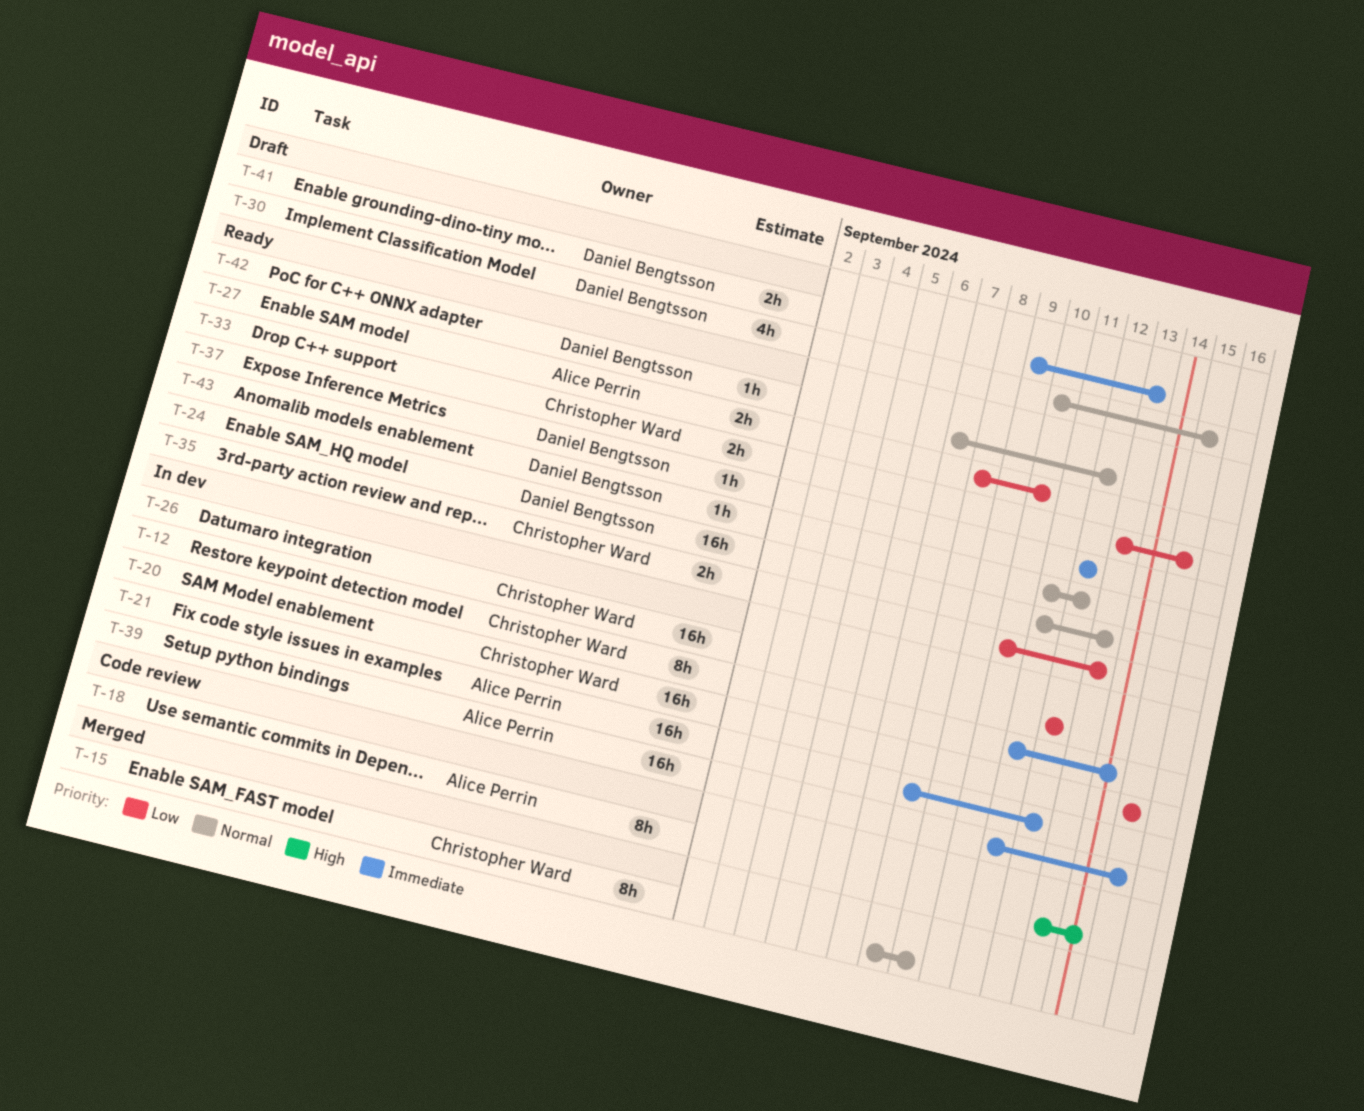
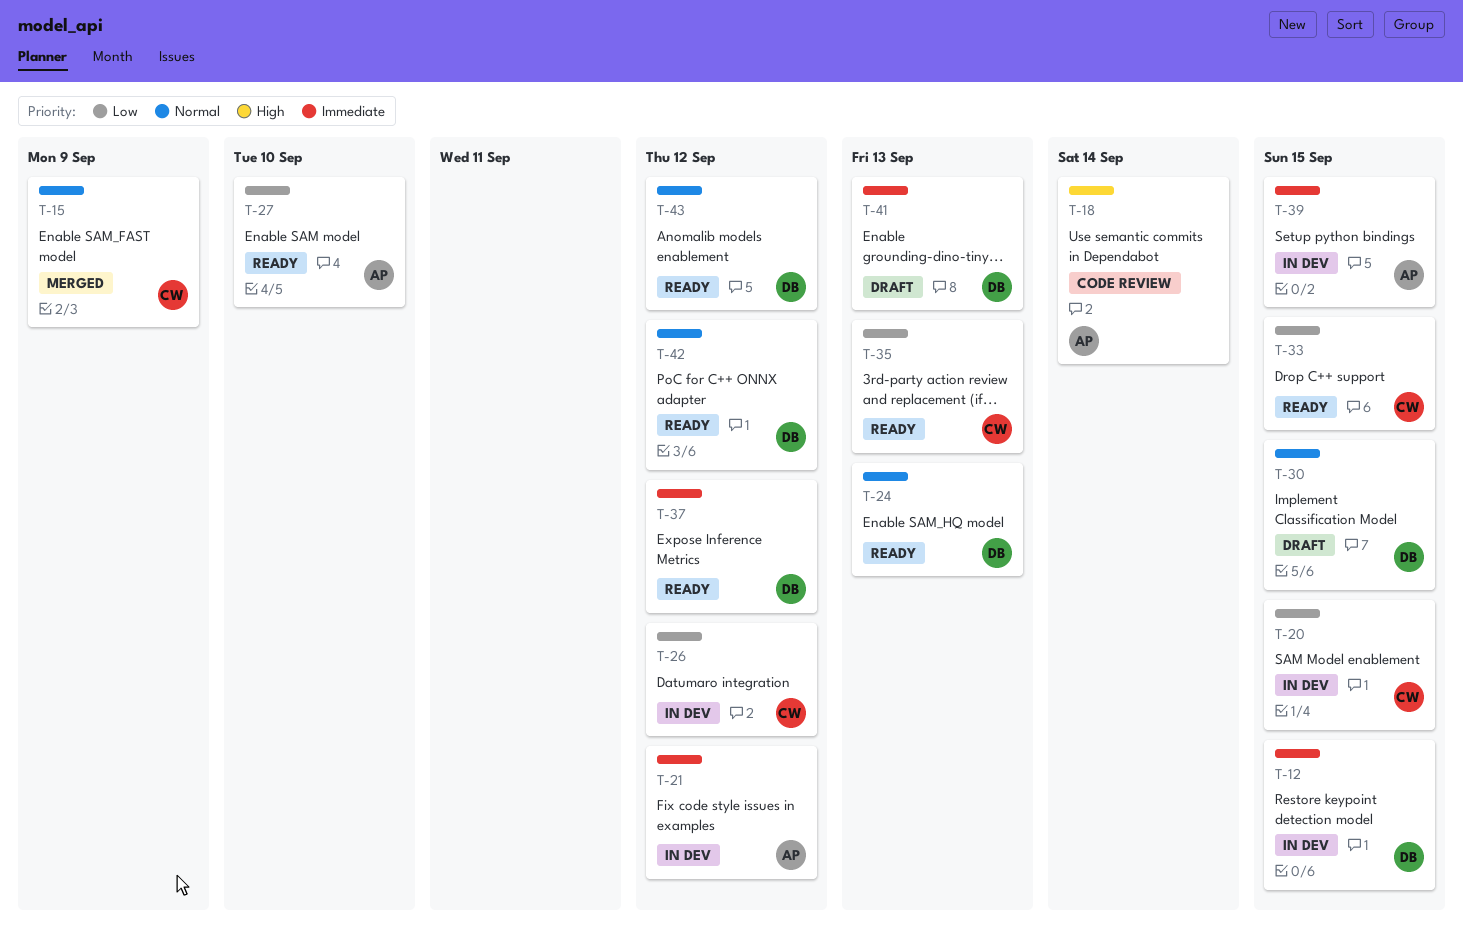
T-12, owner: Christopher Ward -> Daniel Bengtsson
T-12, due: Sep 14 -> Sep 15

